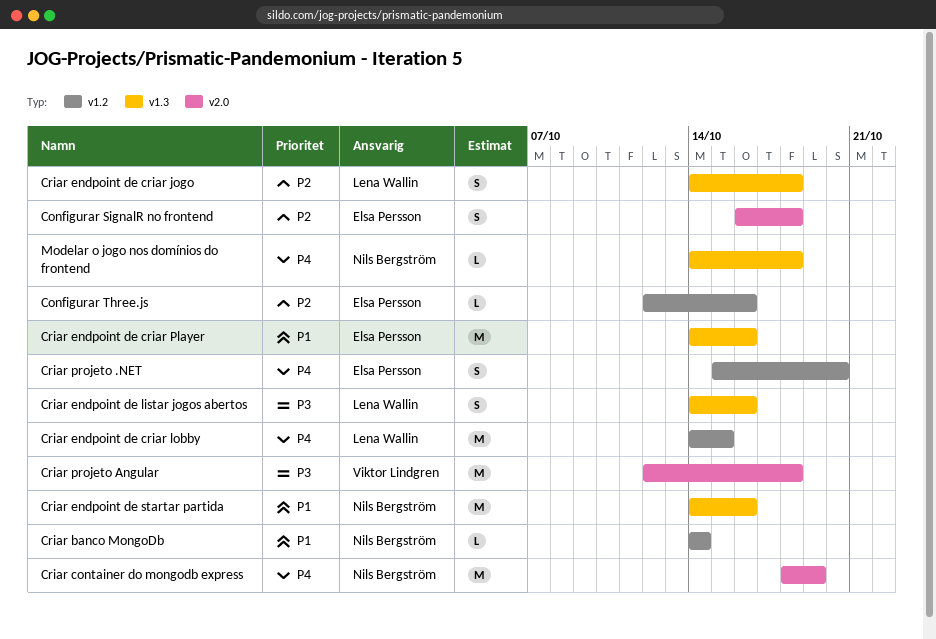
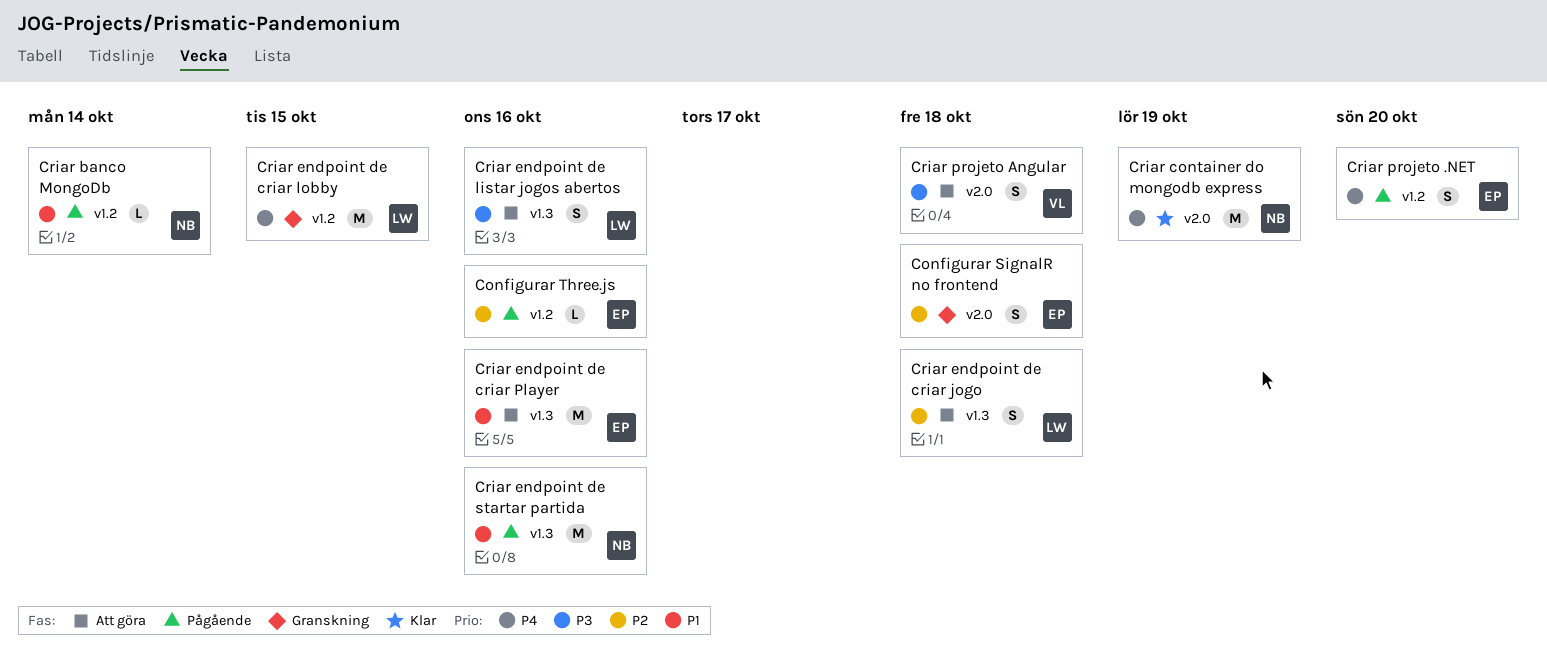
Criar projeto Angular, estimate: M -> S
Modelar o jogo nos domínios do frontend: present -> none

